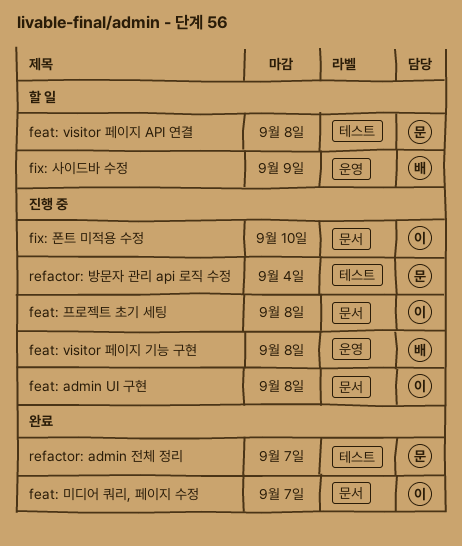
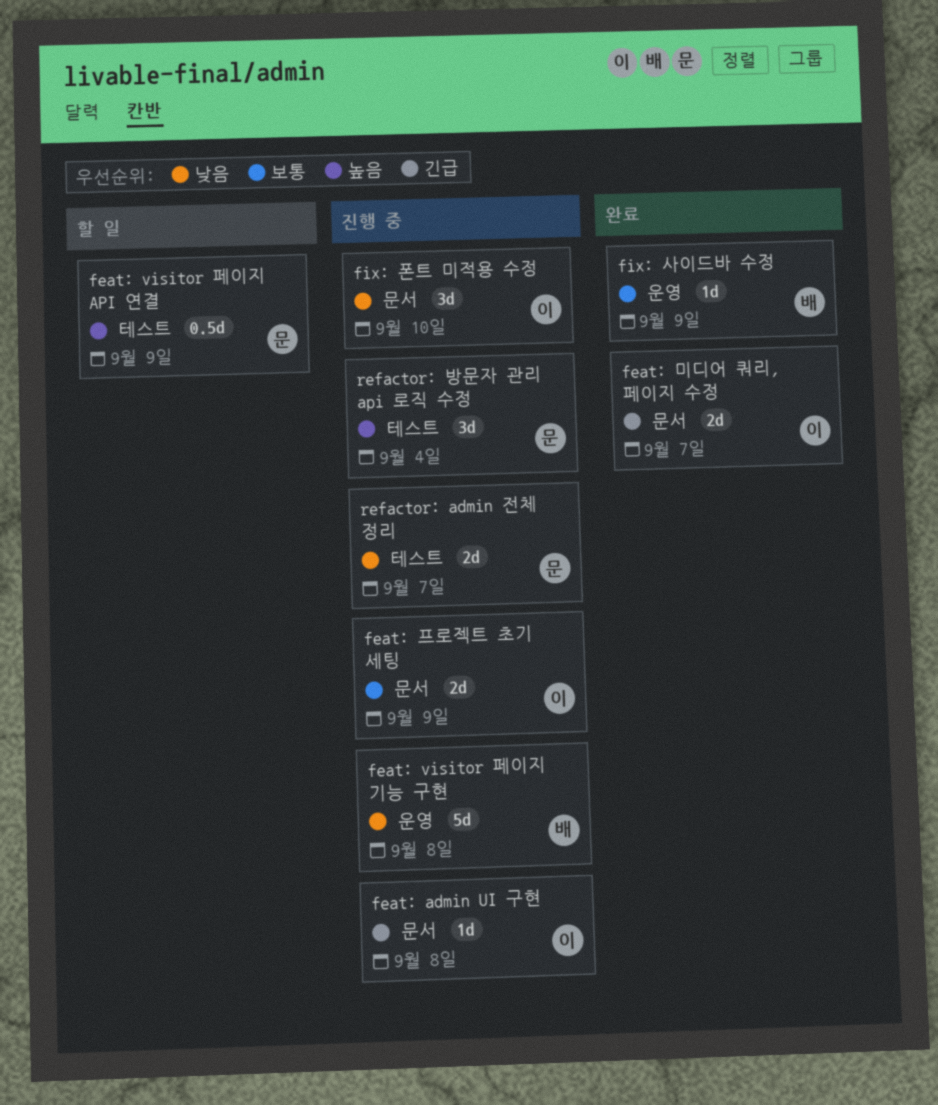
feat: visitor 페이지 API 연결, due: Sep 8 -> Sep 9
feat: 프로젝트 초기 세팅, due: Sep 8 -> Sep 9
fix: 사이드바 수정, status: 할 일 -> 완료
refactor: admin 전체 정리, status: 완료 -> 진행 중

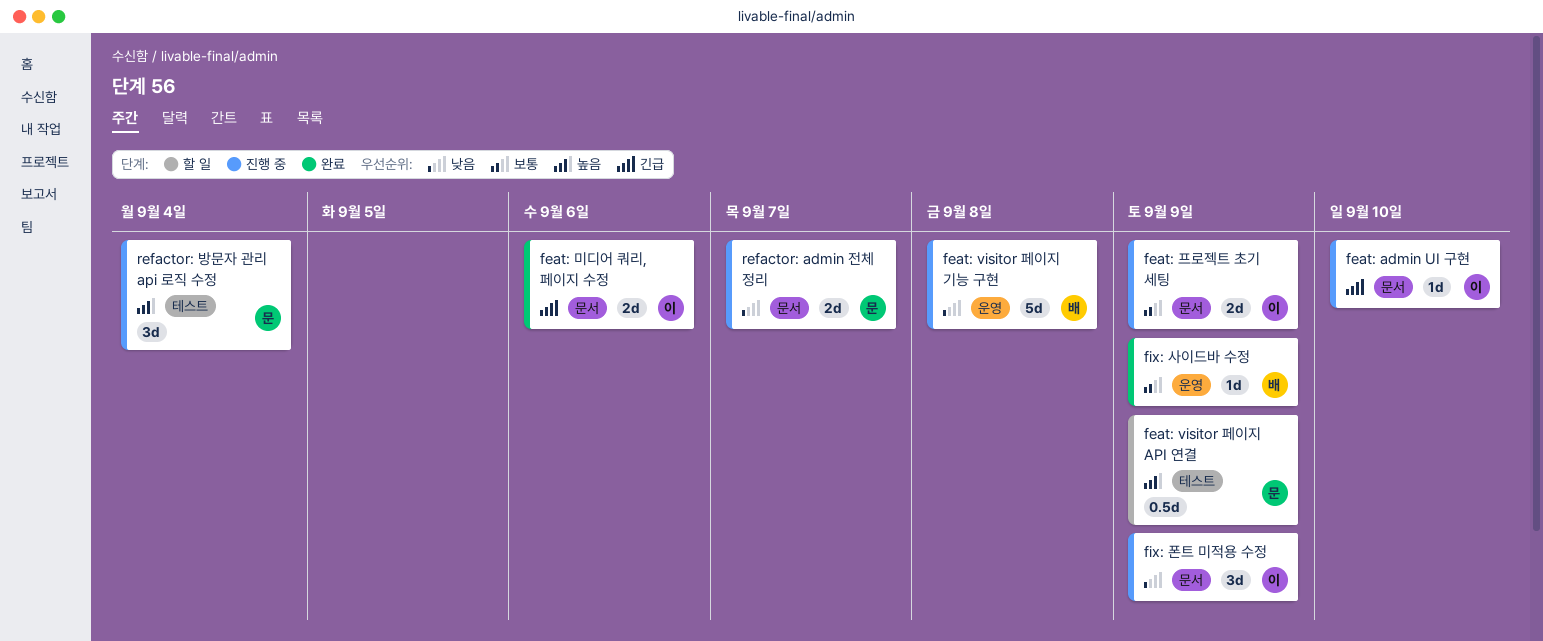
feat: admin UI 구현, due: Sep 8 -> Sep 10
feat: 미디어 쿼리, 페이지 수정, due: Sep 7 -> Sep 6
fix: 폰트 미적용 수정, due: Sep 10 -> Sep 9
refactor: admin 전체 정리, label: 테스트 -> 문서

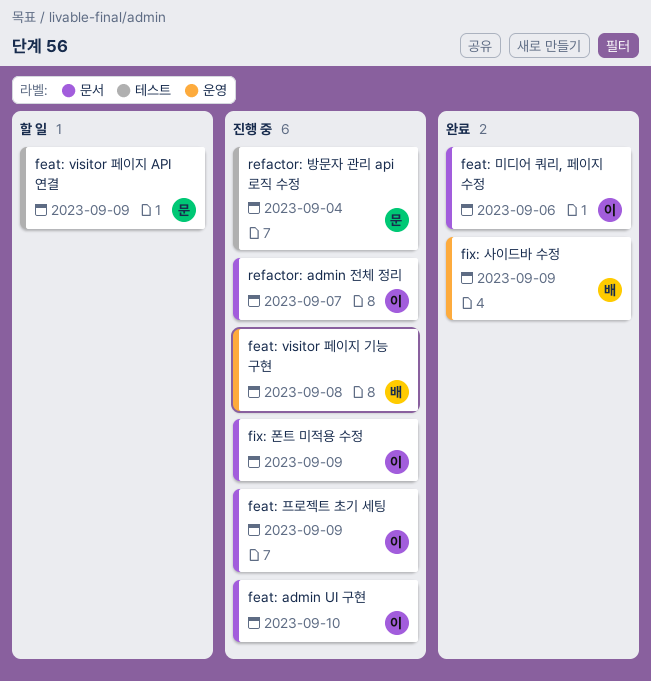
refactor: admin 전체 정리, owner: 문 -> 이

